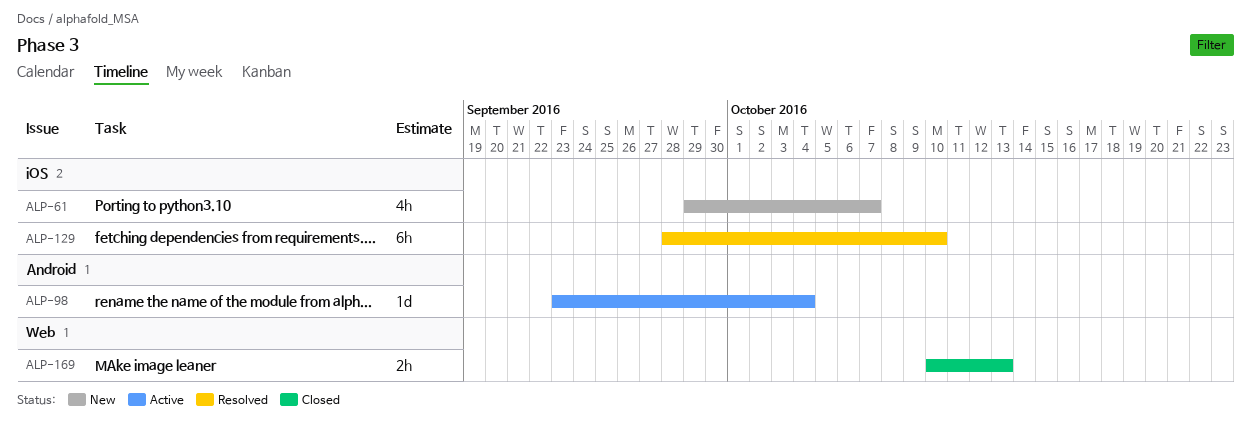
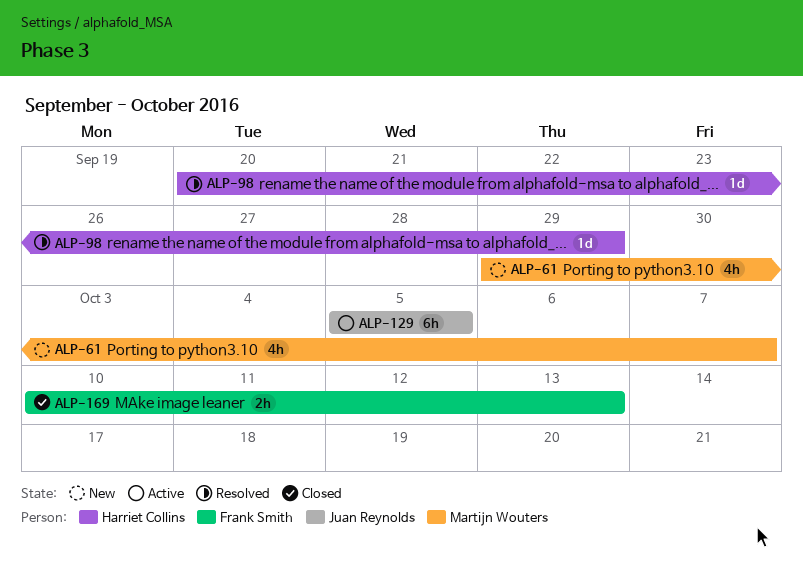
ALP-98, status: Active -> Resolved
ALP-98, start: Sep 23 -> Sep 20
ALP-98, due: Oct 4 -> Sep 29
ALP-129, status: Resolved -> Active
ALP-129, start: Sep 28 -> Oct 5
ALP-129, due: Oct 10 -> Oct 5

